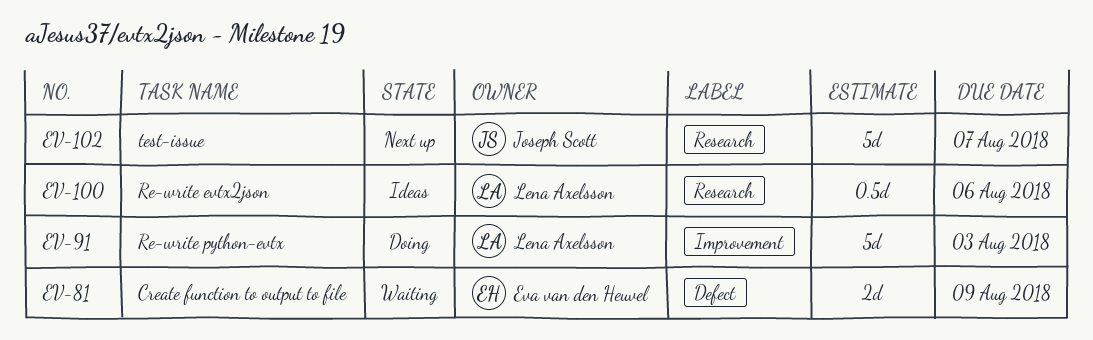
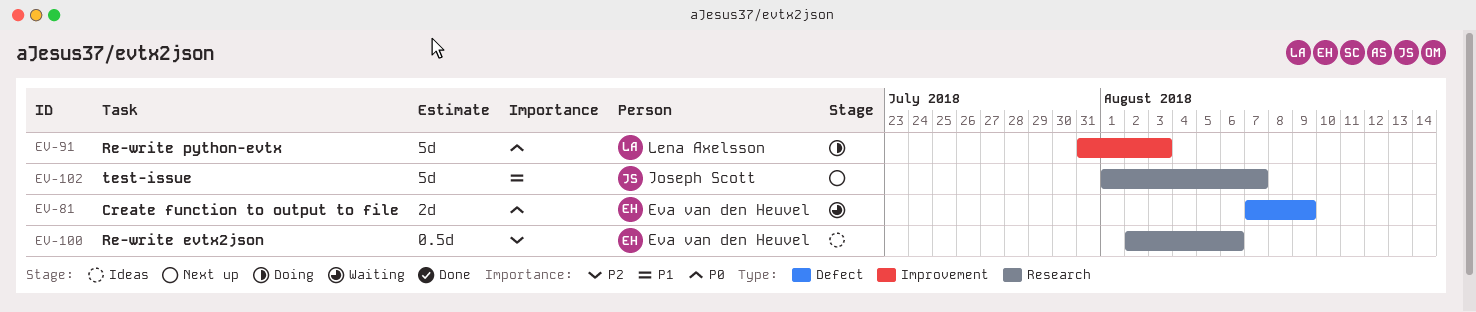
EV-100, owner: Lena Axelsson -> Eva van den Heuvel

